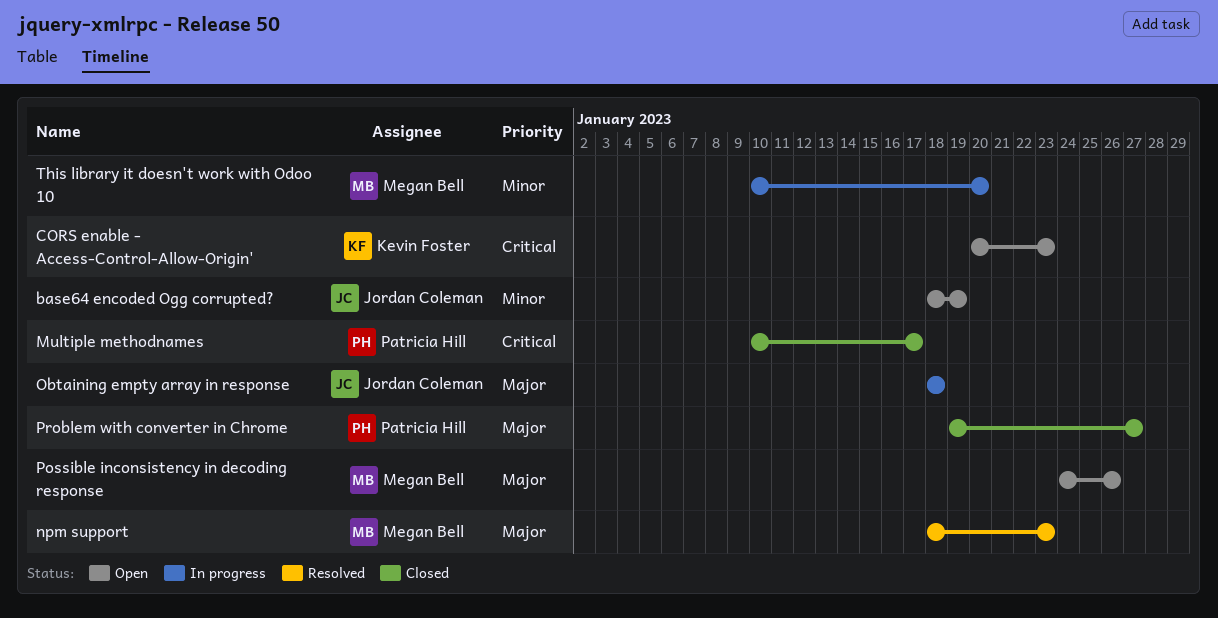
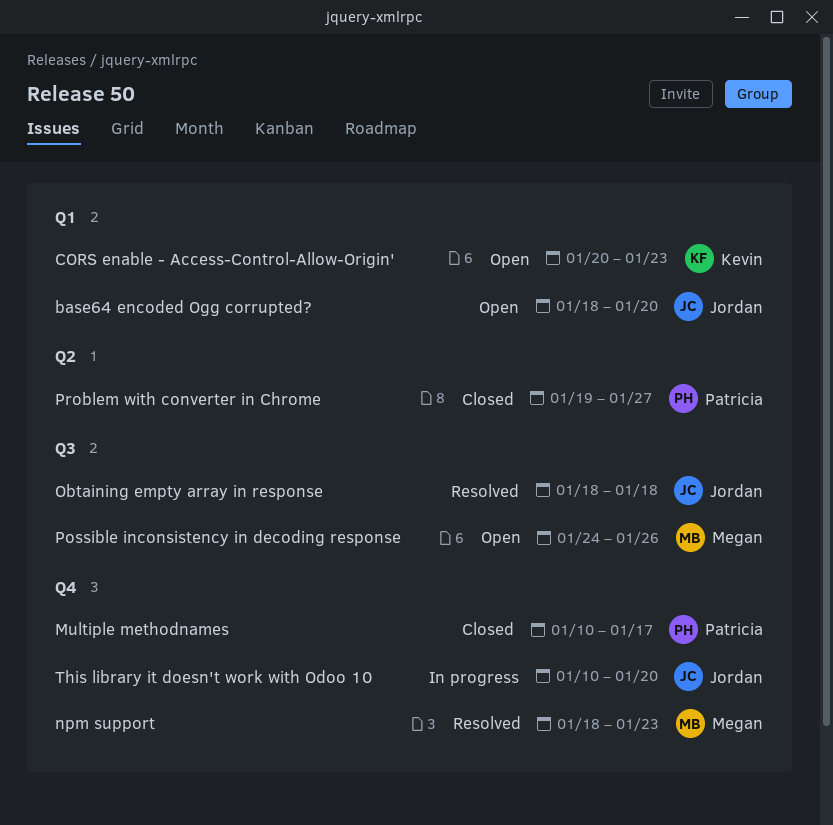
base64 encoded Ogg corrupted?, due: Jan 19 -> Jan 20
Obtaining empty array in response, status: In progress -> Resolved
This library it doesn't work with Odoo 10, owner: Megan Bell -> Jordan Coleman

